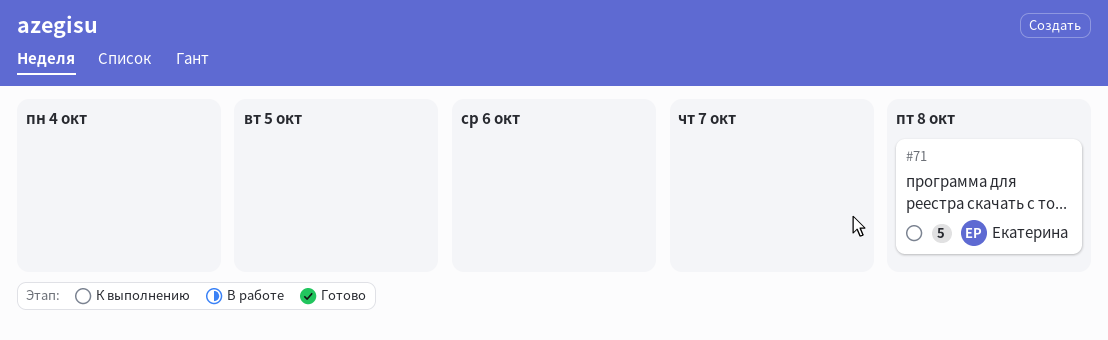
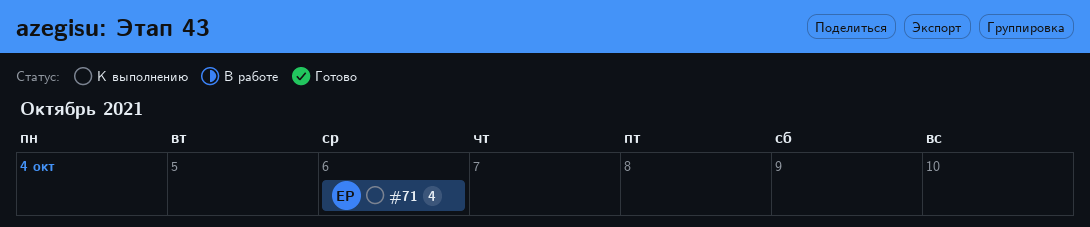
#71, estimate: 5 -> 4
#71, due: Oct 8 -> Oct 6

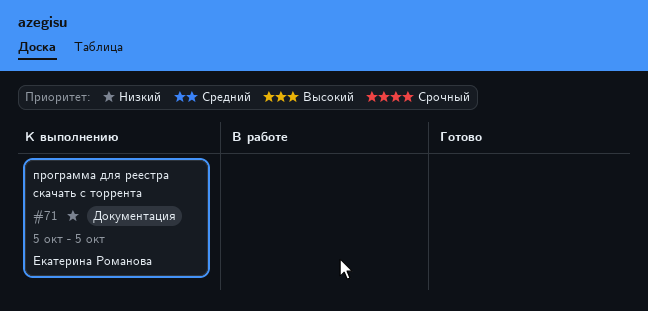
#71, start: Oct 6 -> Oct 5
#71, due: Oct 6 -> Oct 5

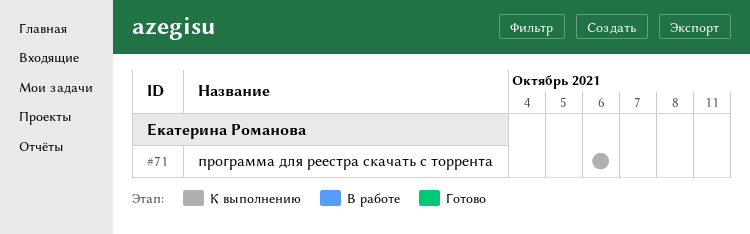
#71, start: Oct 5 -> Oct 6
#71, due: Oct 5 -> Oct 6

